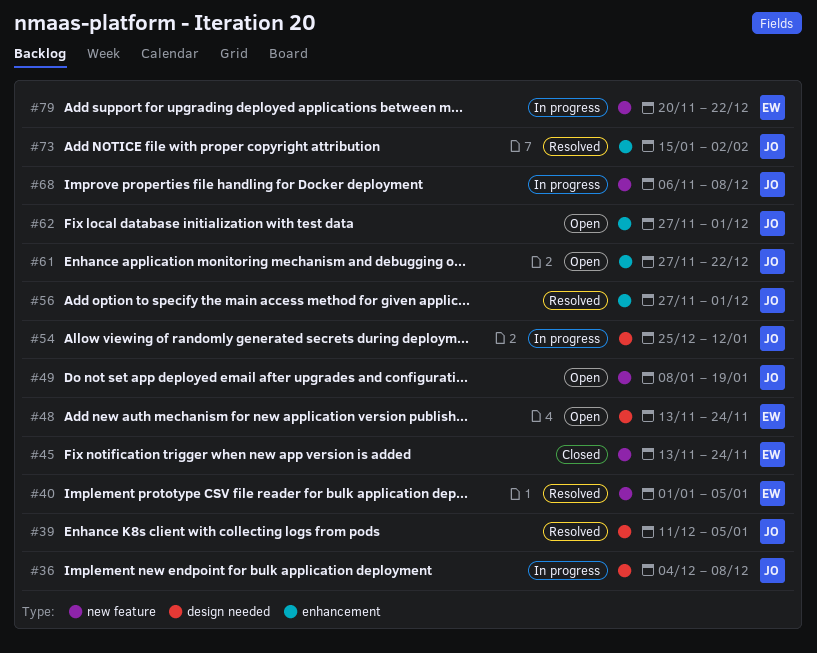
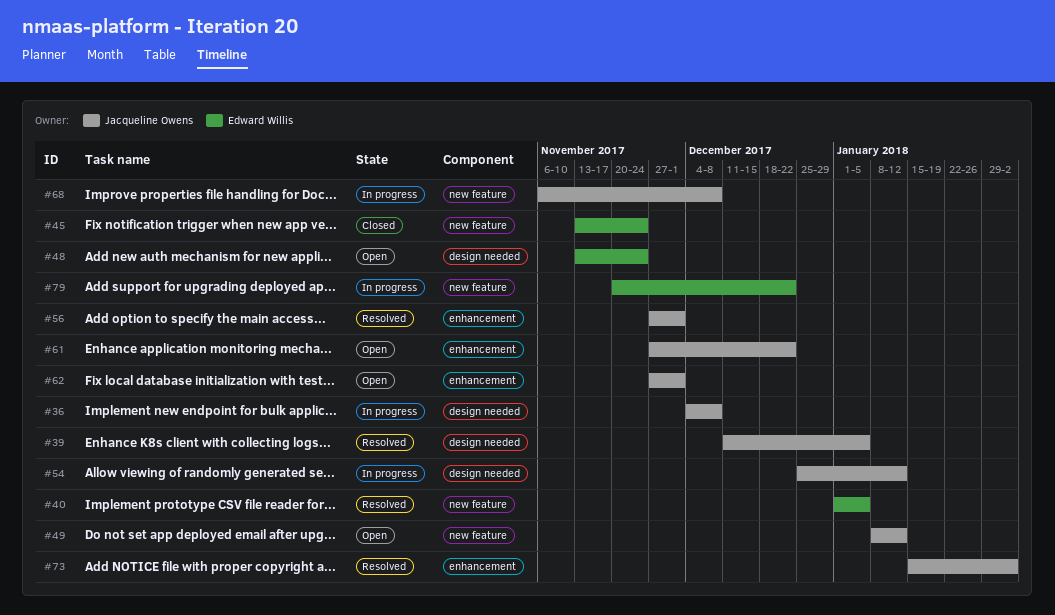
#49, due: Jan 19 -> Jan 12

